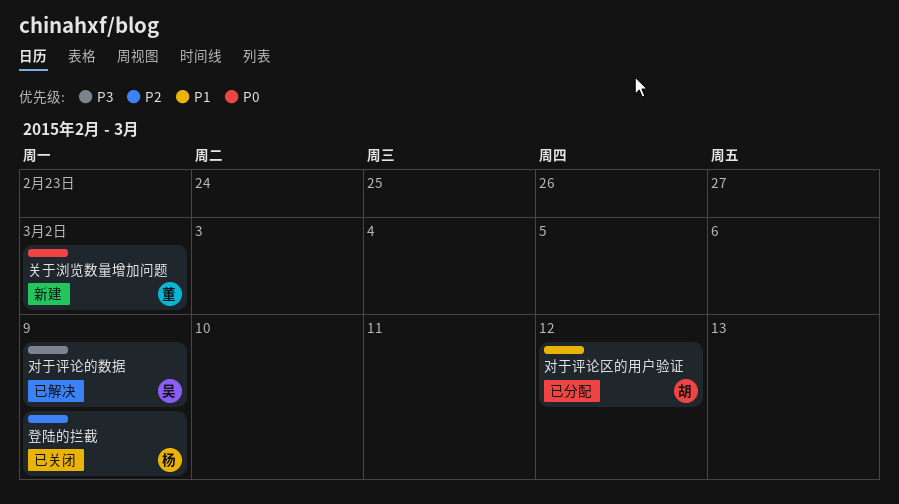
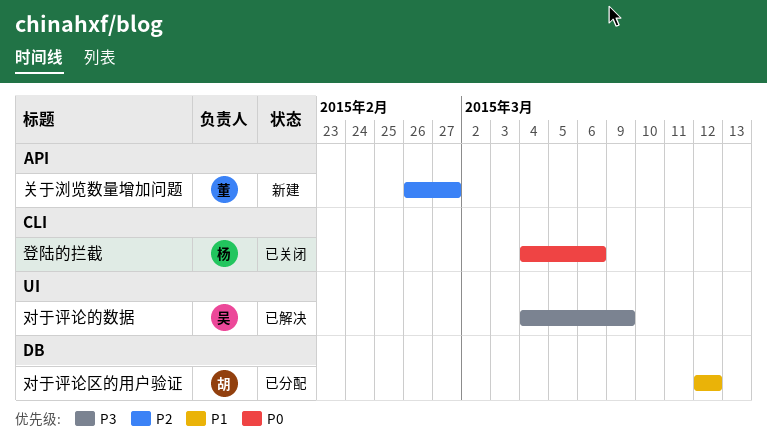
关于浏览数量增加问题, priority: P0 -> P2
关于浏览数量增加问题, due: Mar 2 -> Feb 27
登陆的拦截, priority: P2 -> P0
登陆的拦截, due: Mar 9 -> Mar 6

